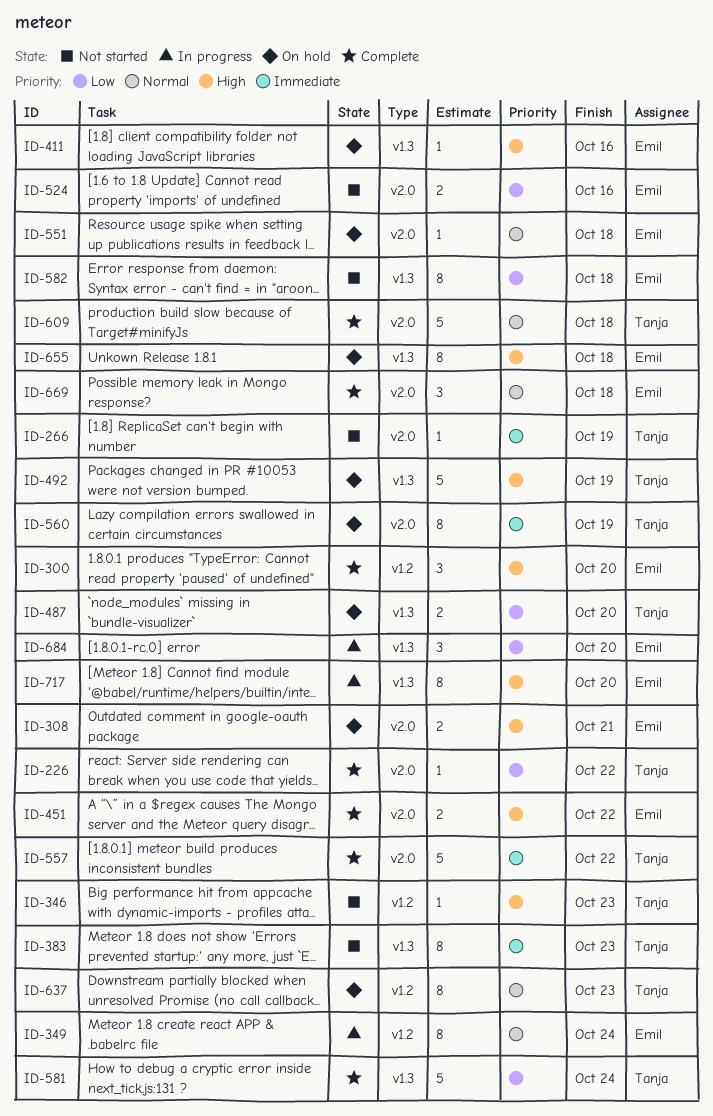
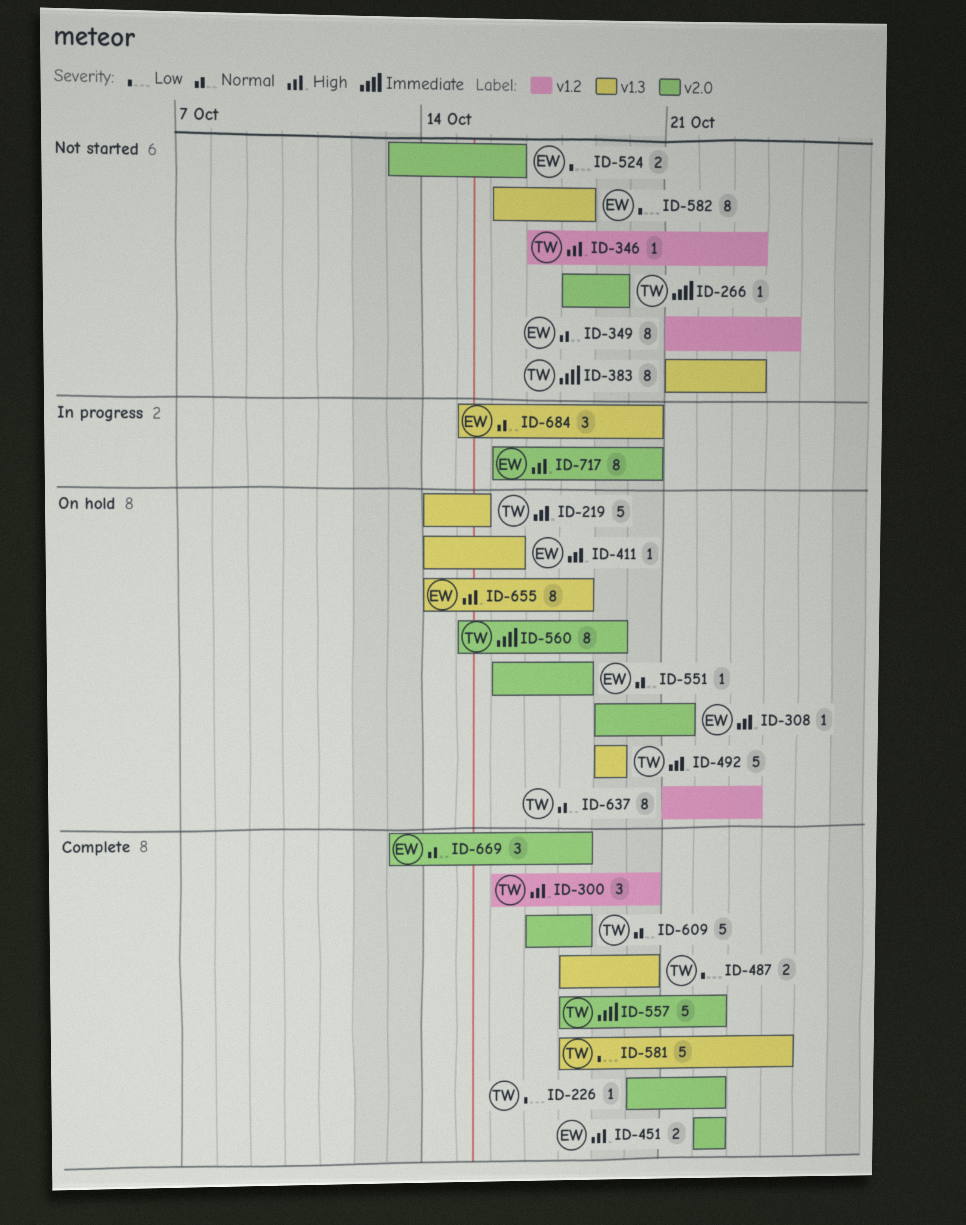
ID-219: none -> present
ID-300, owner: Emil -> Tanja
ID-308, estimate: 2 -> 1
ID-349, status: In progress -> Not started
ID-487, status: On hold -> Complete
ID-684, priority: Low -> Normal
ID-717, label: v1.3 -> v2.0

